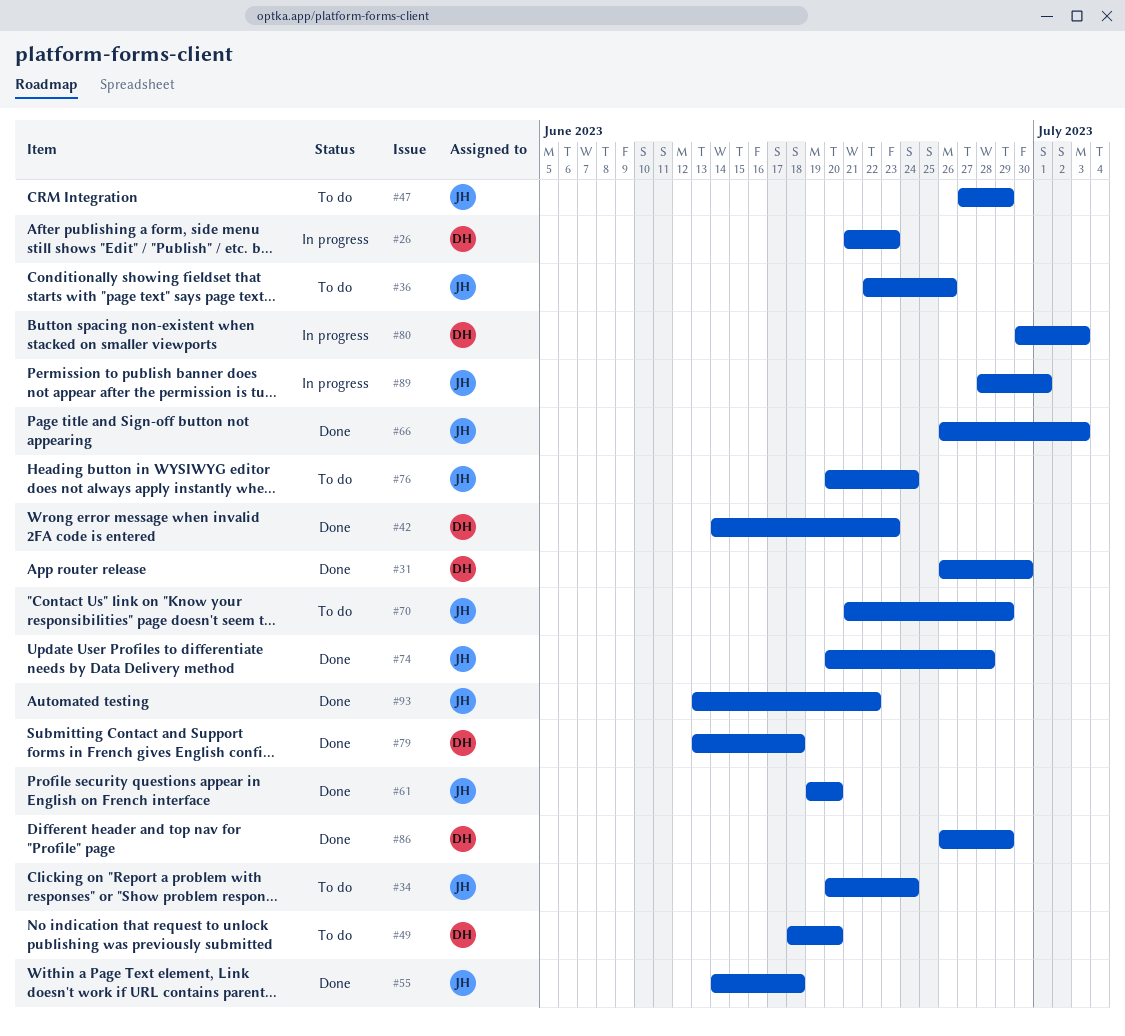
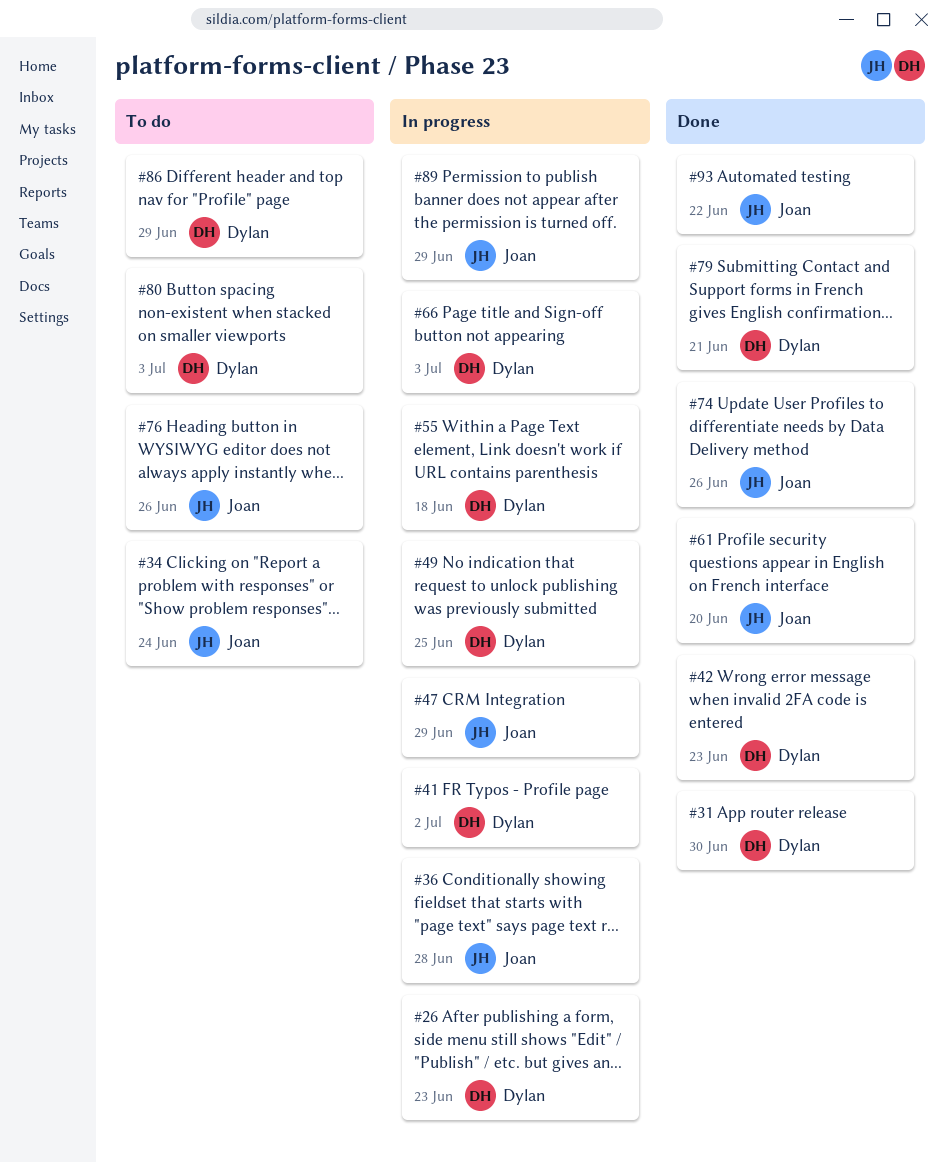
#36, status: To do -> In progress
#36, due: Jun 26 -> Jun 28
#41: none -> present
#47, status: To do -> In progress
#49, status: To do -> In progress
#49, due: Jun 20 -> Jun 25
#55, status: Done -> In progress
#55, owner: Joan -> Dylan
#66, status: Done -> In progress
#66, owner: Joan -> Dylan
#70: present -> none
#74, due: Jun 28 -> Jun 26
#76, due: Jun 24 -> Jun 26
#79, due: Jun 18 -> Jun 21
#80, status: In progress -> To do
#86, status: Done -> To do
#89, due: Jul 1 -> Jun 29

